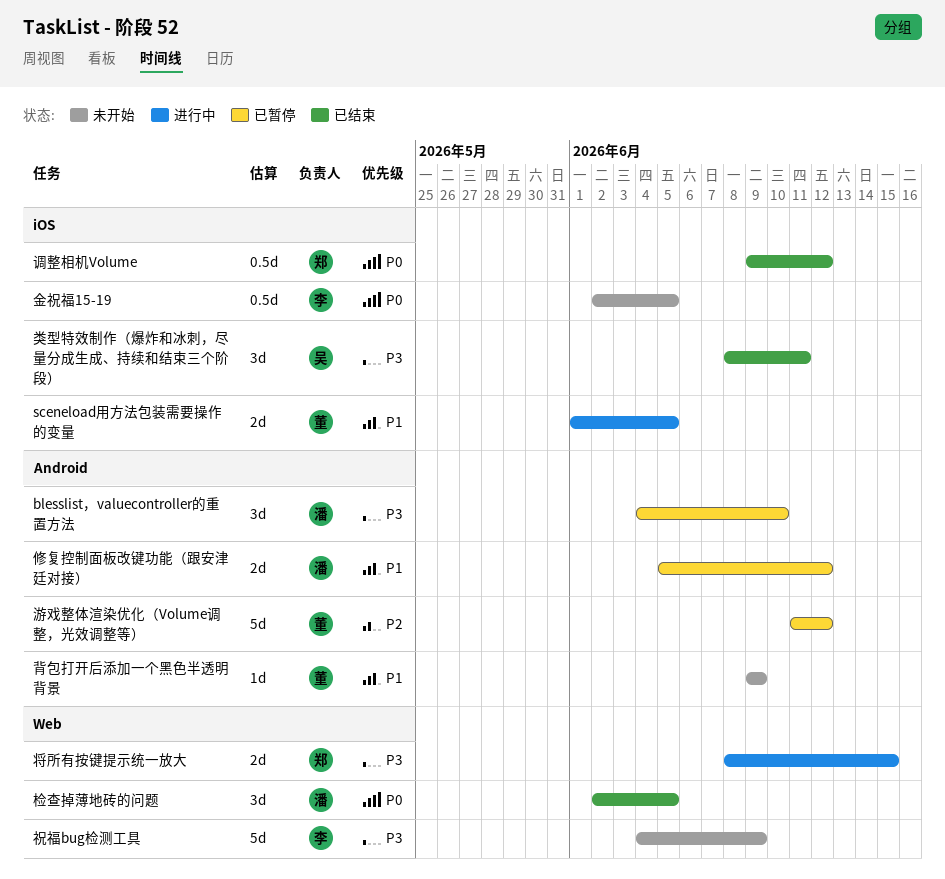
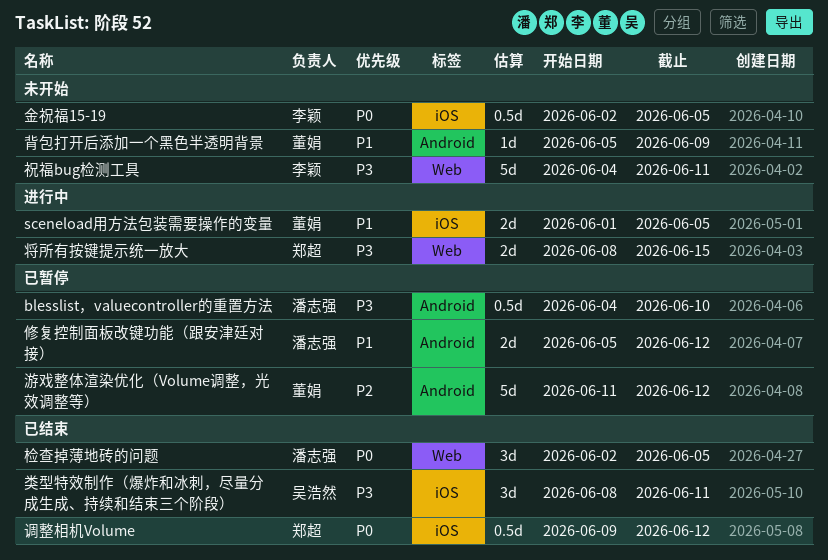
blesslist，valuecontroller的重置方法, estimate: 3d -> 0.5d
祝福bug检测工具, due: Jun 9 -> Jun 11
背包打开后添加一个黑色半透明背景, start: Jun 9 -> Jun 5

